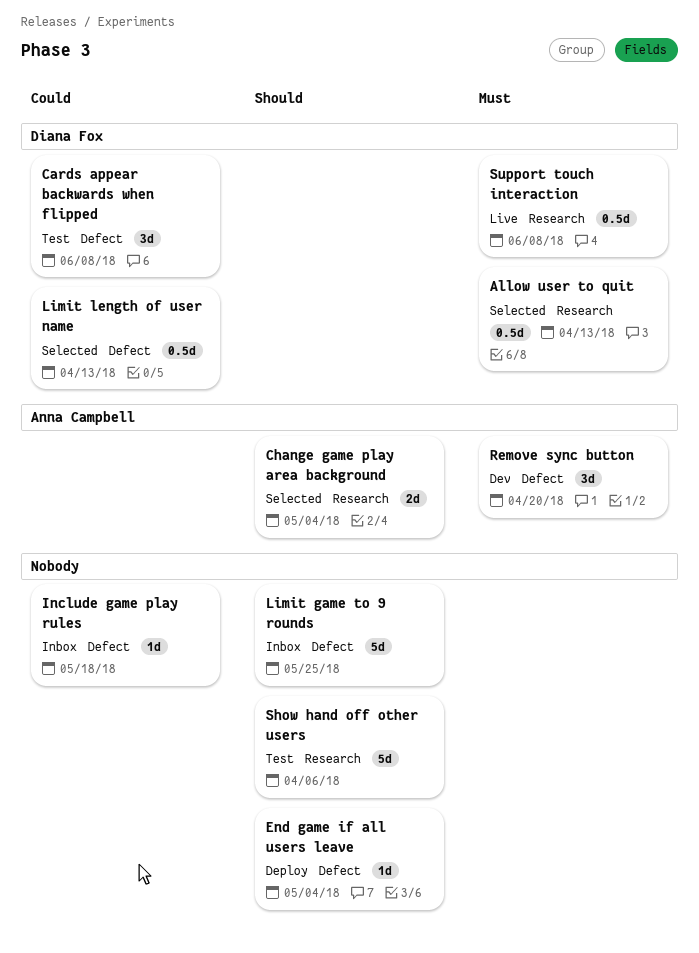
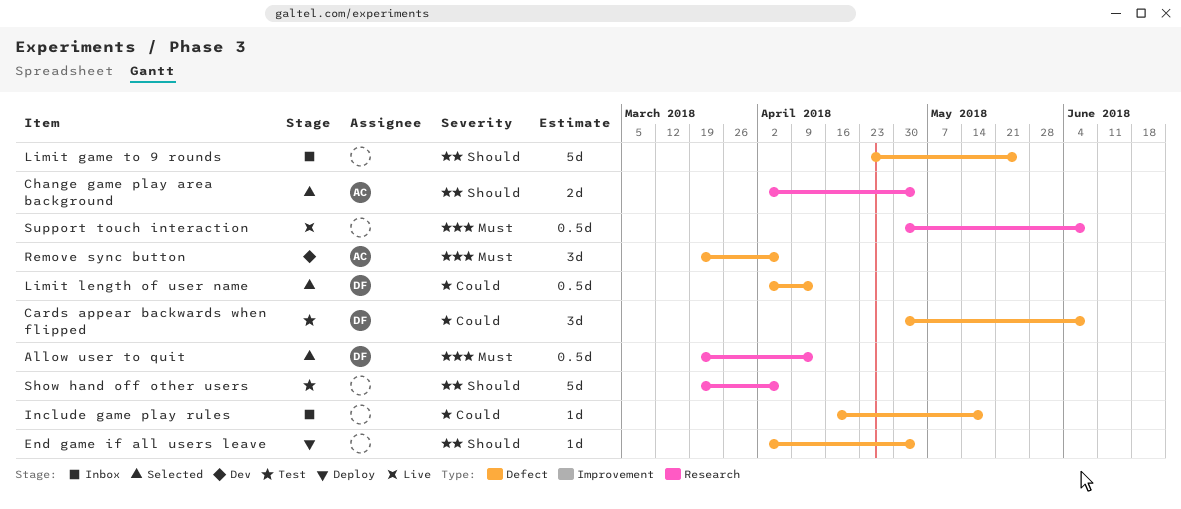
Remove sync button, due: Apr 20 -> Apr 6
Support touch interaction, owner: Diana Fox -> none

